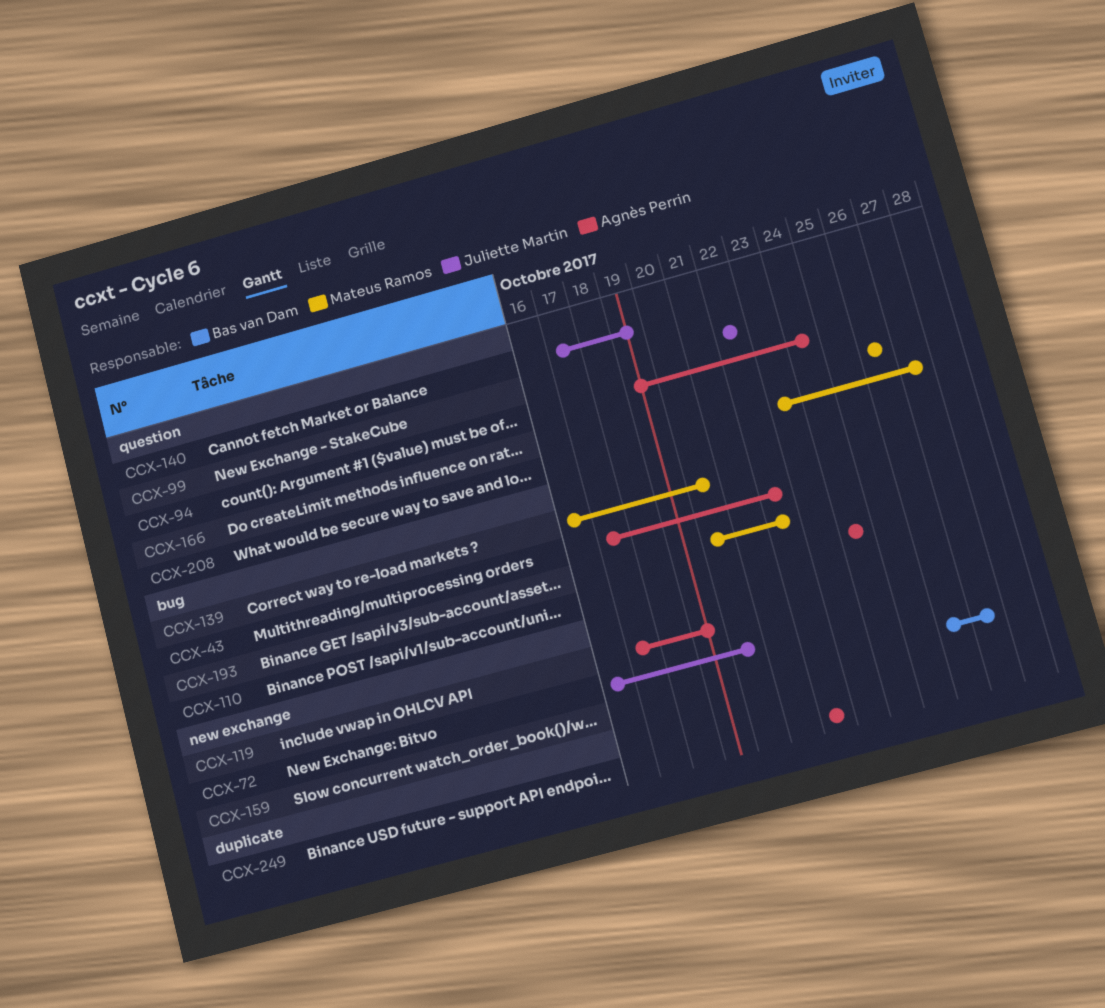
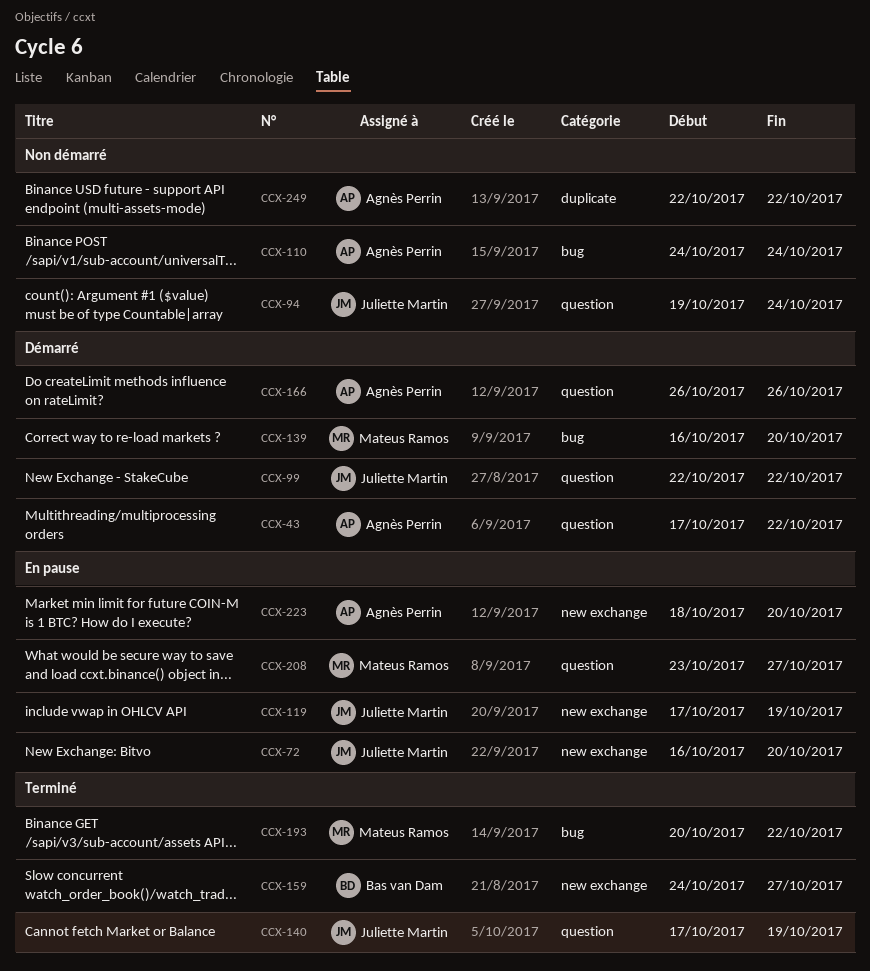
CCX-43, label: bug -> question
CCX-94, owner: Agnès Perrin -> Juliette Martin
CCX-119, owner: Agnès Perrin -> Juliette Martin
CCX-159, start: Oct 26 -> Oct 24
CCX-166, owner: Mateus Ramos -> Agnès Perrin
CCX-223: none -> present

